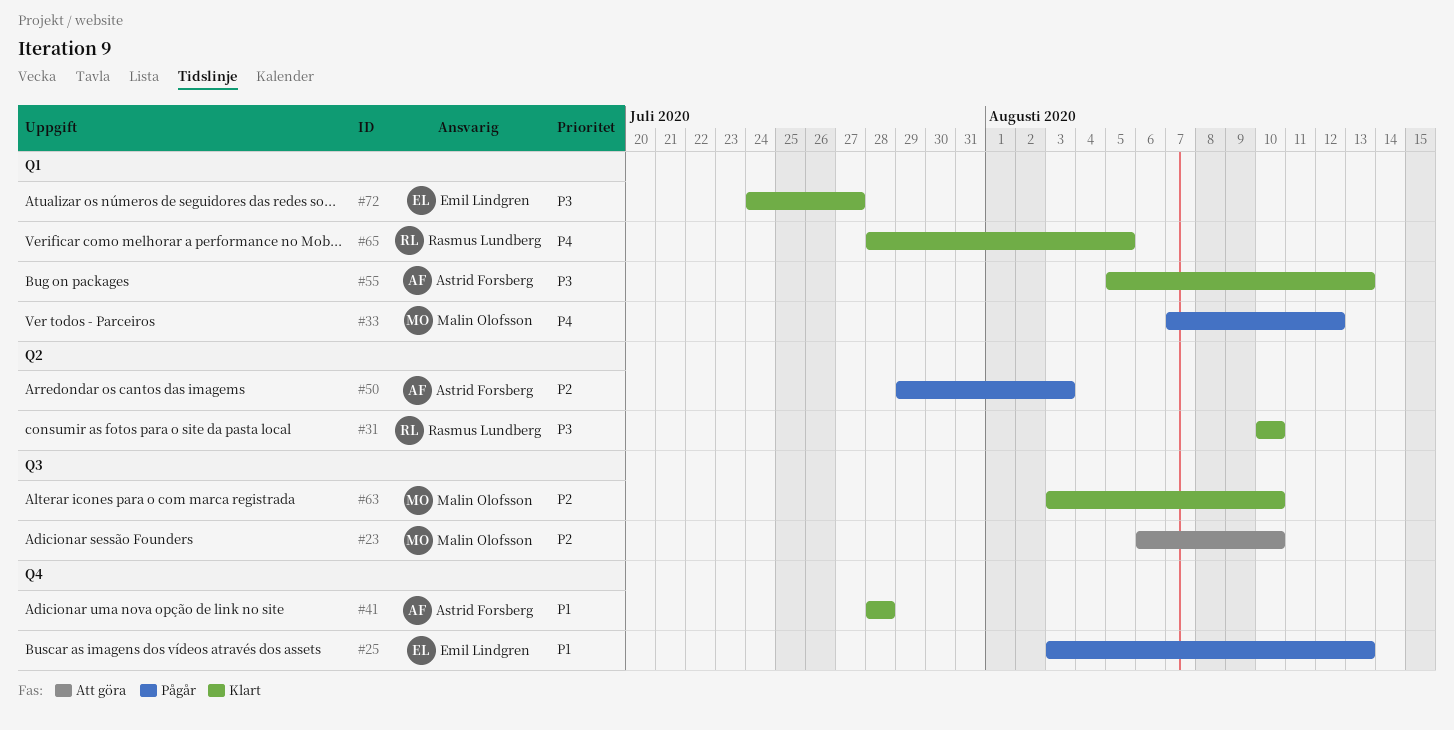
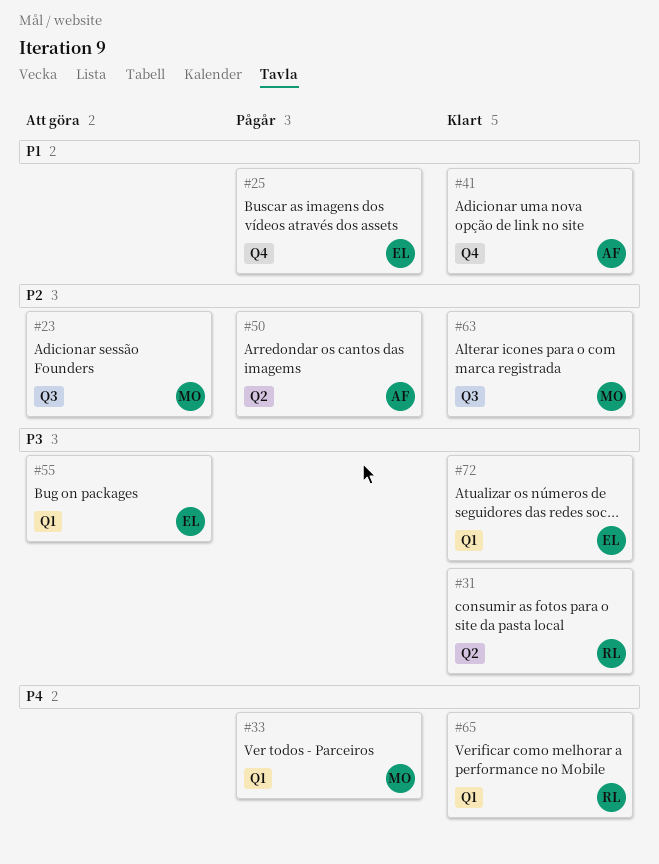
#55, status: Klart -> Att göra
#55, owner: Astrid Forsberg -> Emil Lindgren

